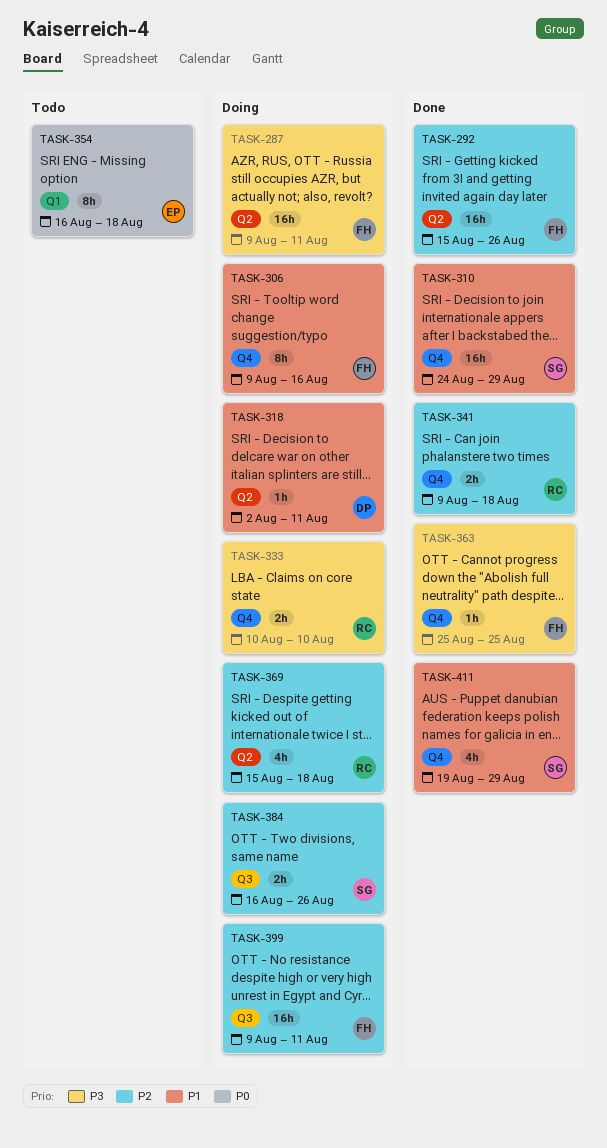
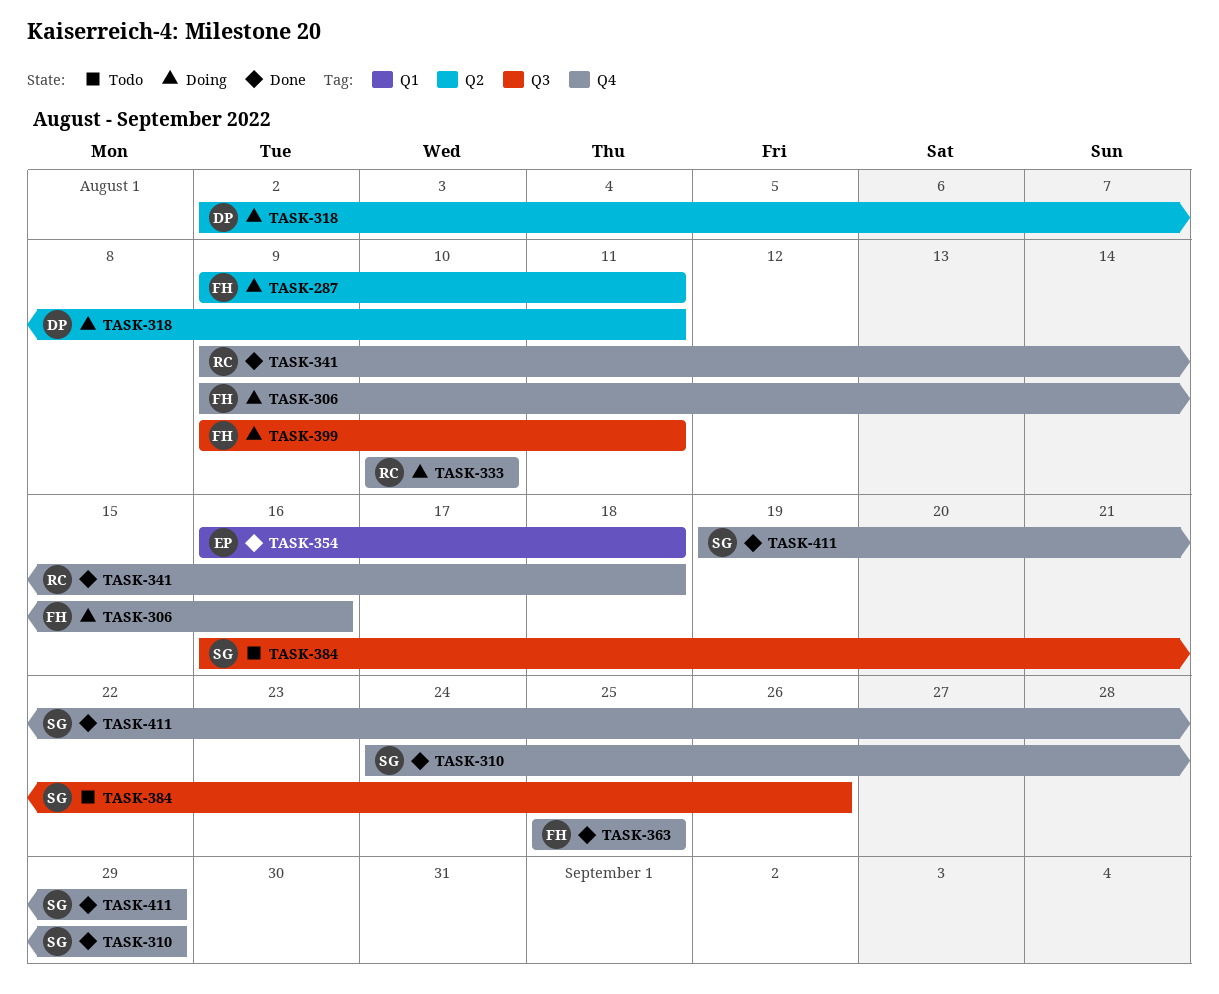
TASK-292: present -> none
TASK-354, status: Todo -> Done
TASK-369: present -> none
TASK-384, status: Doing -> Todo

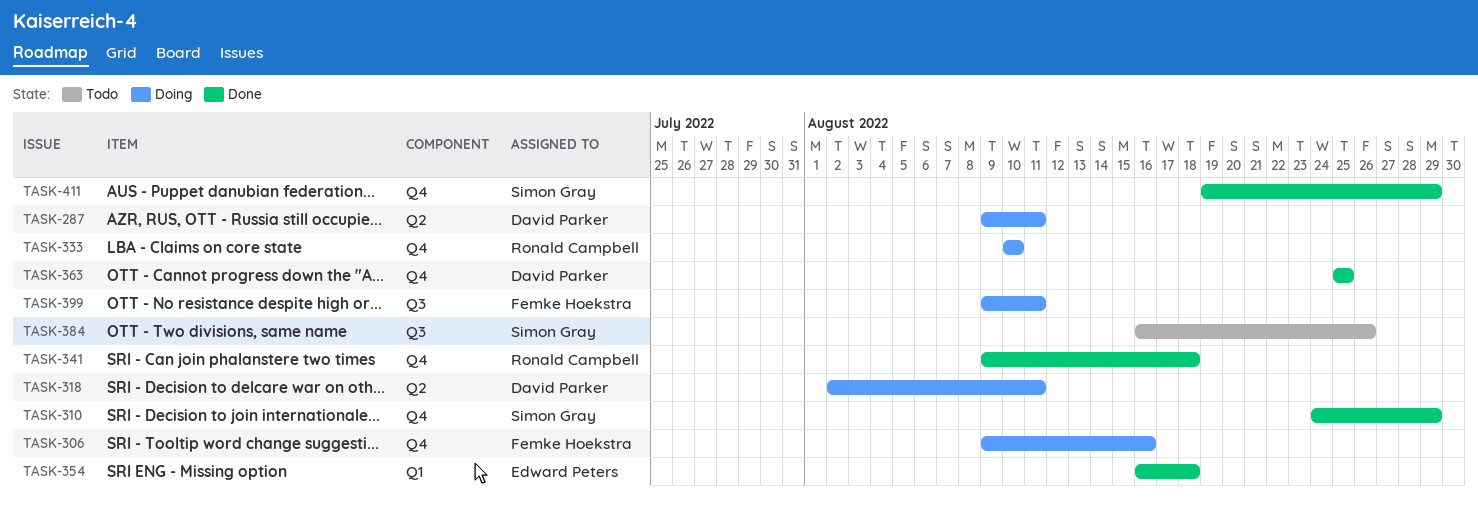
TASK-287, owner: Femke Hoekstra -> David Parker
TASK-363, owner: Femke Hoekstra -> David Parker

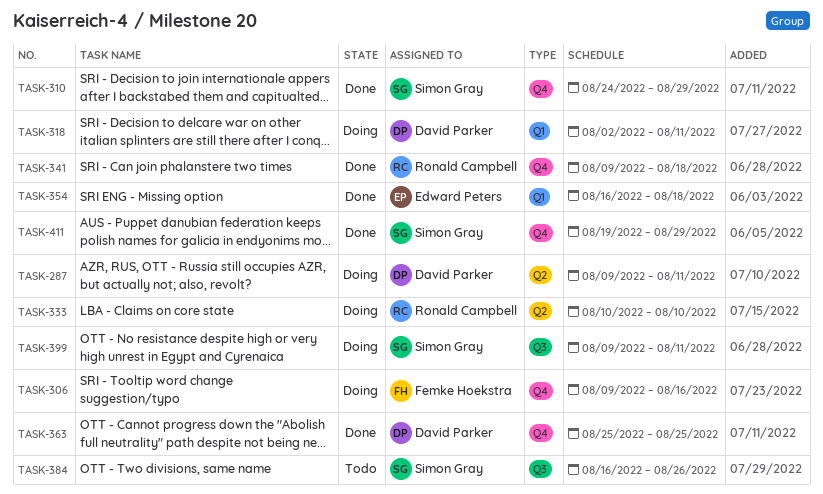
TASK-318, label: Q2 -> Q1
TASK-333, label: Q4 -> Q2
TASK-399, owner: Femke Hoekstra -> Simon Gray

